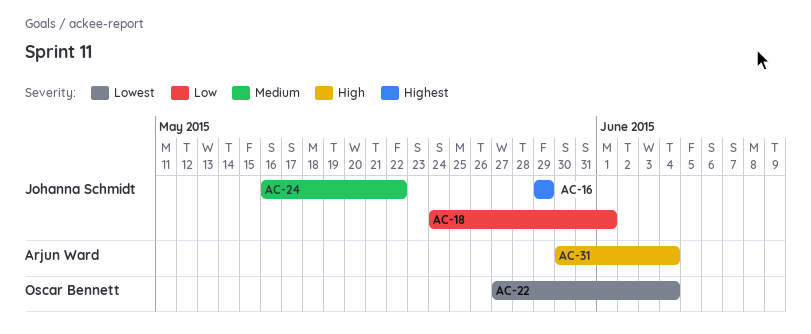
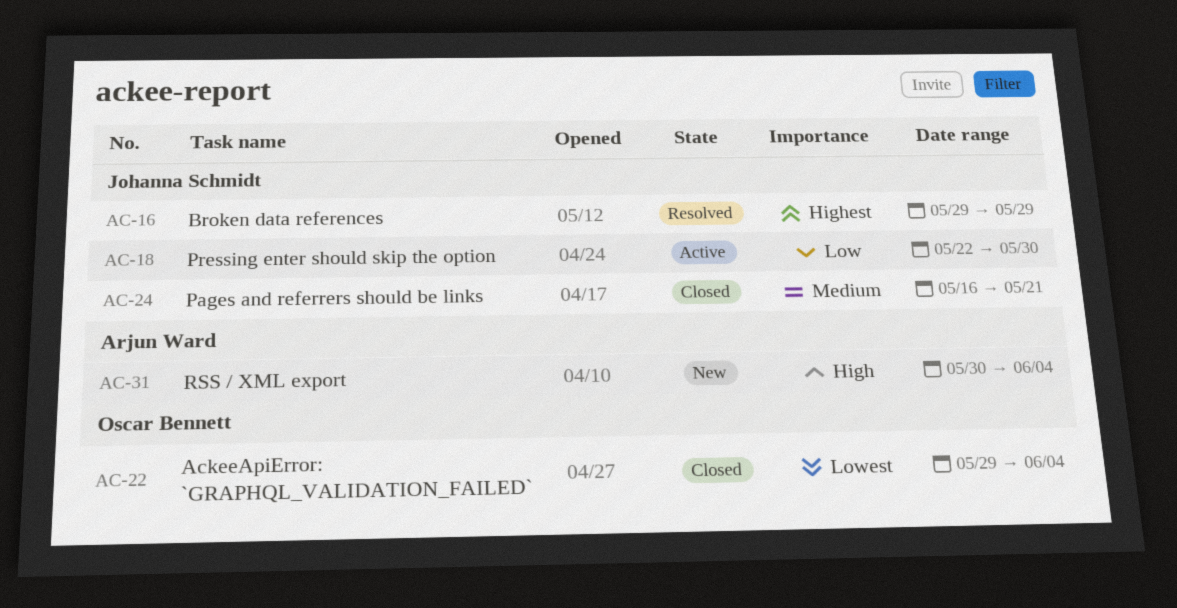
AC-18, start: May 24 -> May 22
AC-18, due: Jun 1 -> May 30
AC-22, start: May 27 -> May 29
AC-24, due: May 22 -> May 21

